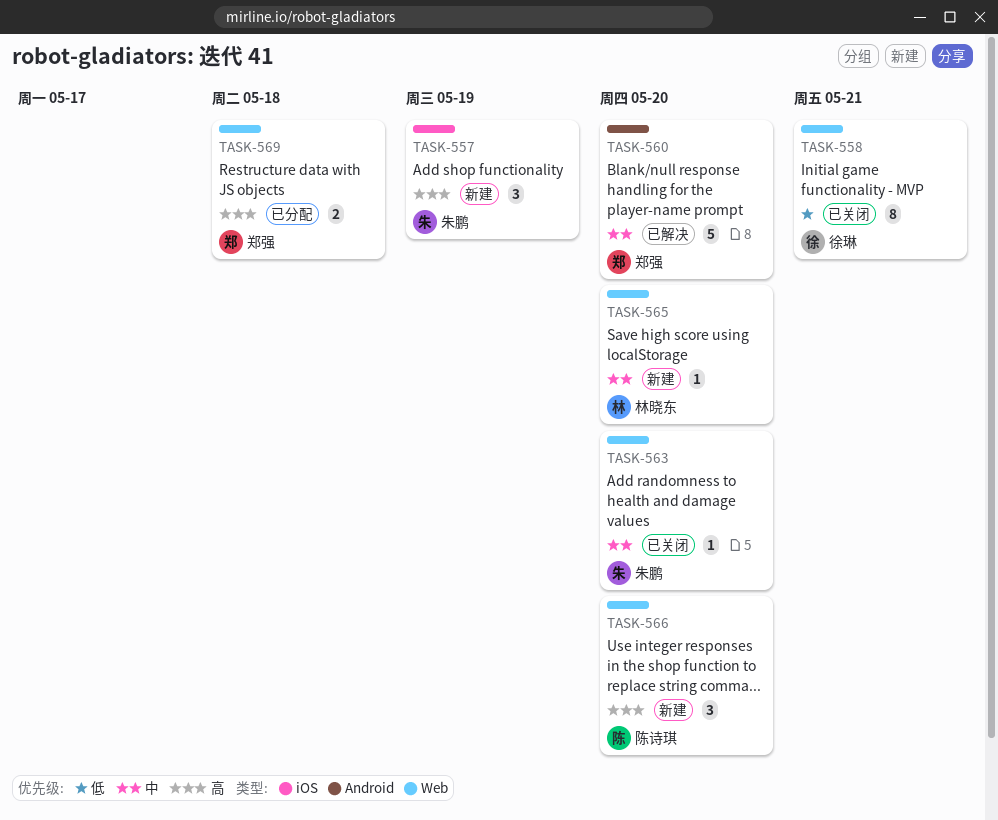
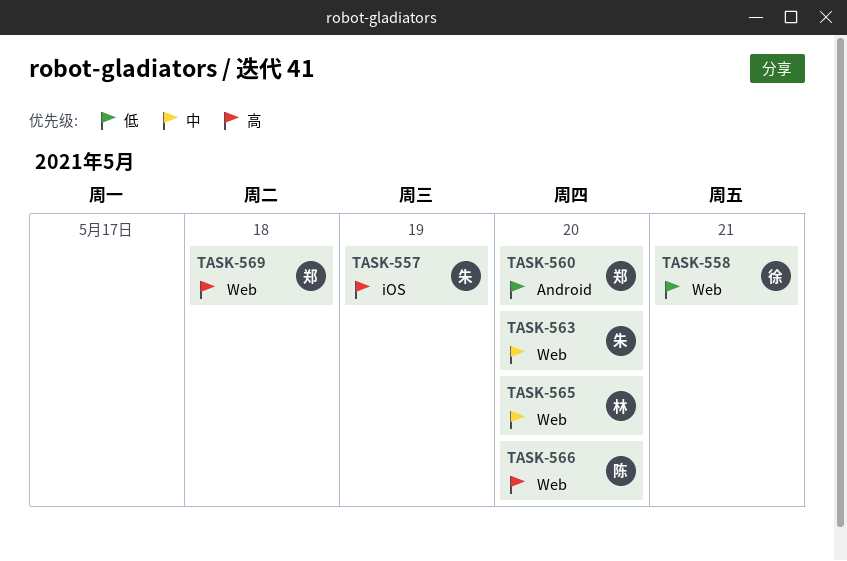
TASK-560, priority: 中 -> 低

